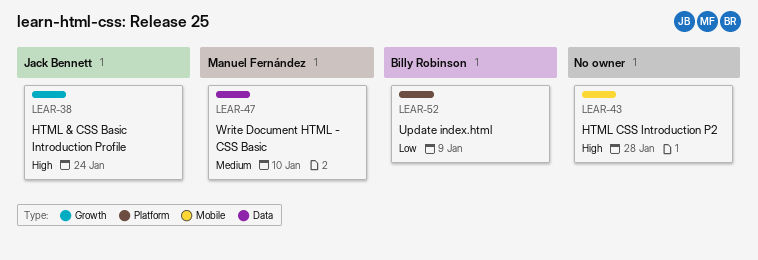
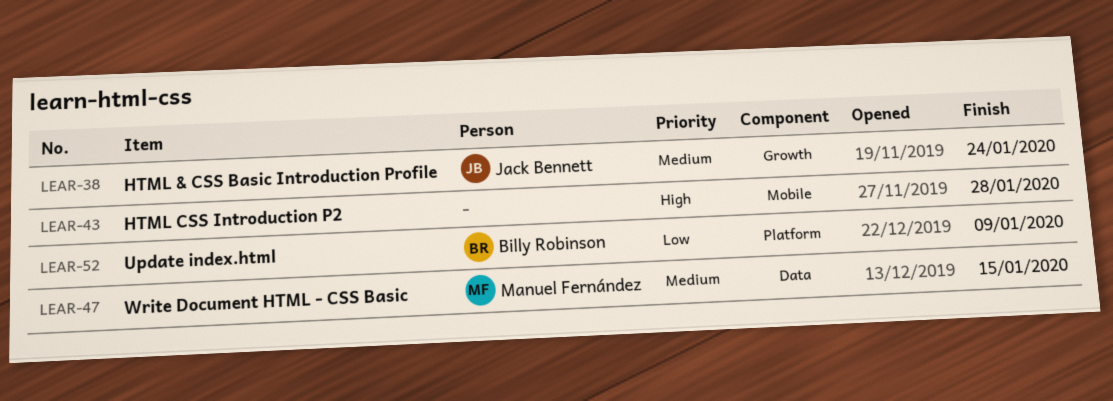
LEAR-38, priority: High -> Medium
LEAR-47, due: Jan 10 -> Jan 15

